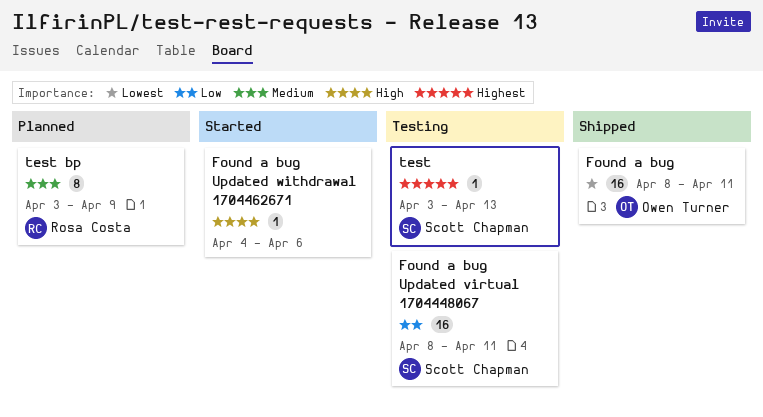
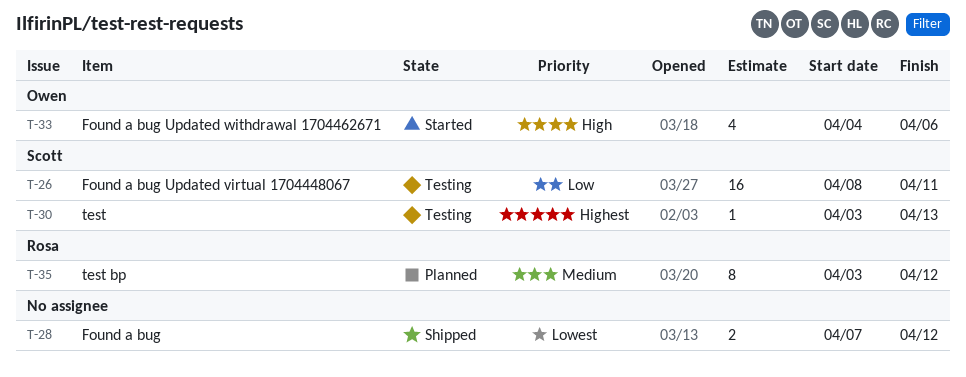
Found a bug, owner: Owen Turner -> none
Found a bug, estimate: 16 -> 2
Found a bug, start: Apr 8 -> Apr 7
Found a bug, due: Apr 11 -> Apr 12
Found a bug Updated withdrawal 1704462671, owner: none -> Owen Turner
Found a bug Updated withdrawal 1704462671, estimate: 1 -> 4
test bp, due: Apr 9 -> Apr 12

